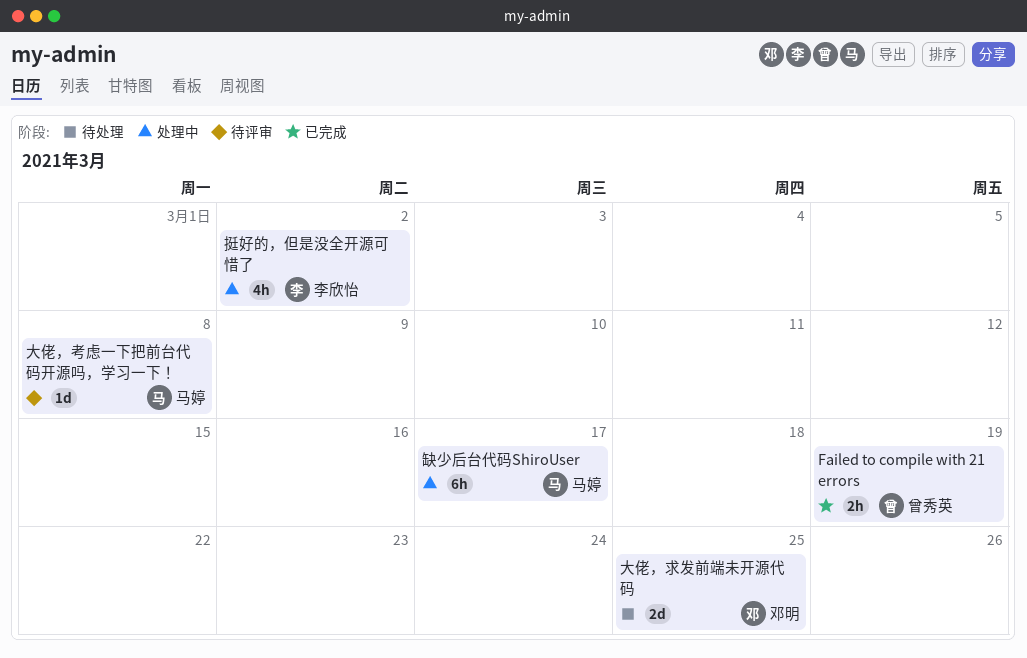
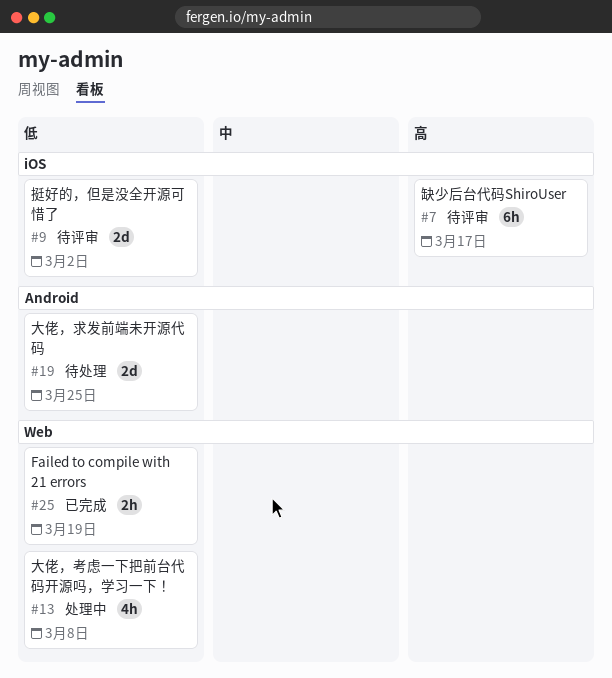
大佬，考虑一下把前台代码开源吗，学习一下！, status: 待评审 -> 处理中
大佬，考虑一下把前台代码开源吗，学习一下！, estimate: 1d -> 4h
挺好的，但是没全开源可惜了, status: 处理中 -> 待评审
挺好的，但是没全开源可惜了, estimate: 4h -> 2d
缺少后台代码ShiroUser, status: 处理中 -> 待评审

